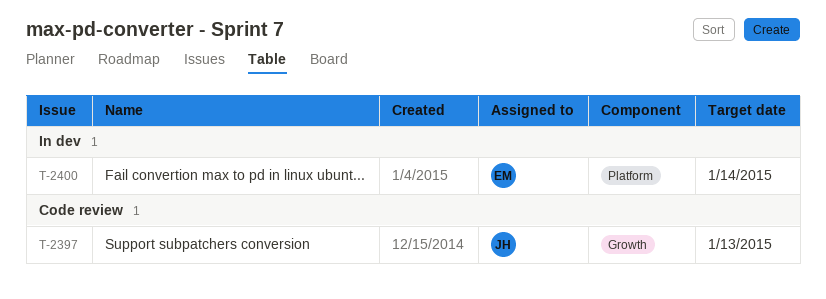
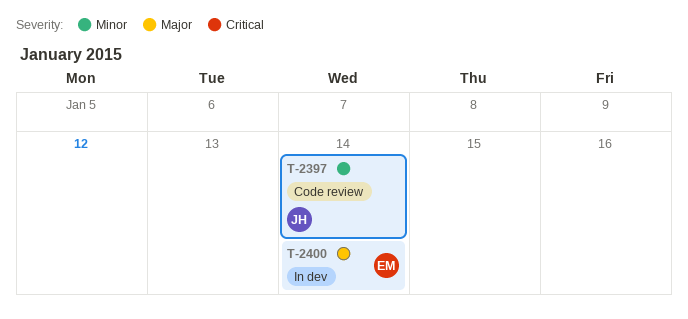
T-2397, due: Jan 13 -> Jan 14

